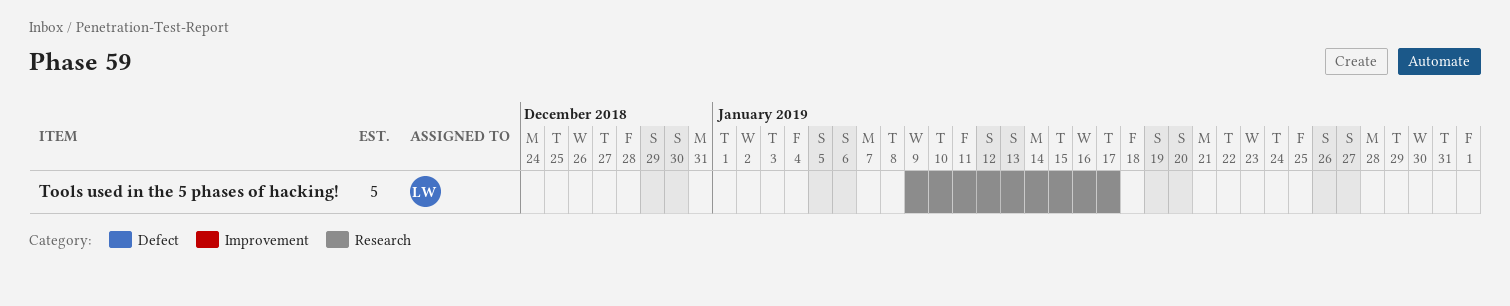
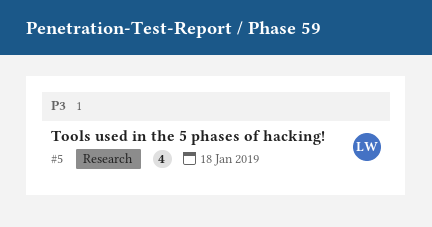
Tools used in the 5 phases of hacking!, estimate: 5 -> 4
Tools used in the 5 phases of hacking!, due: Jan 17 -> Jan 18

